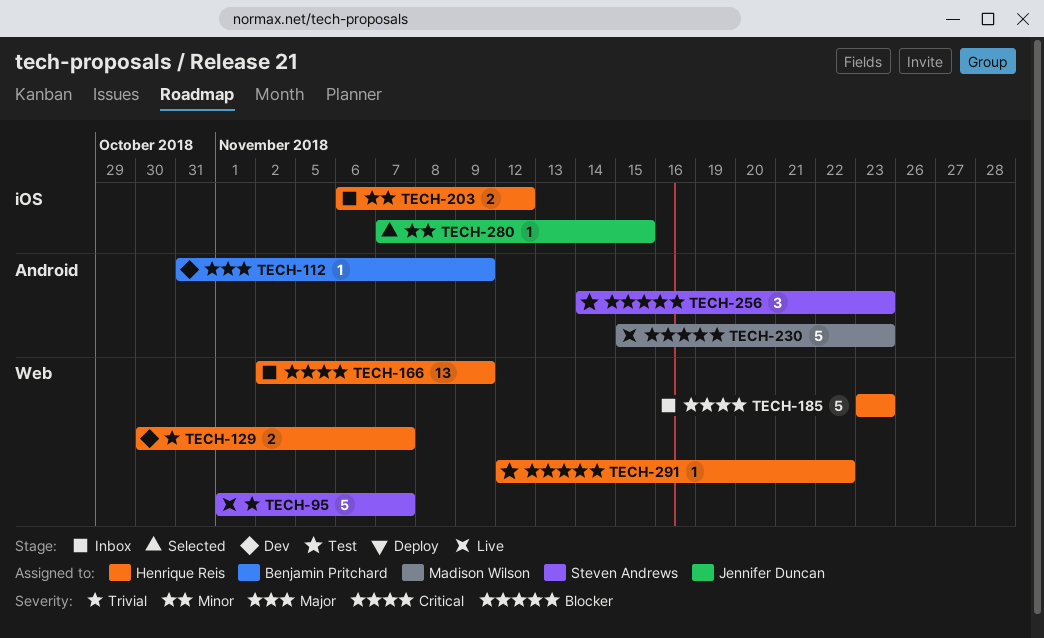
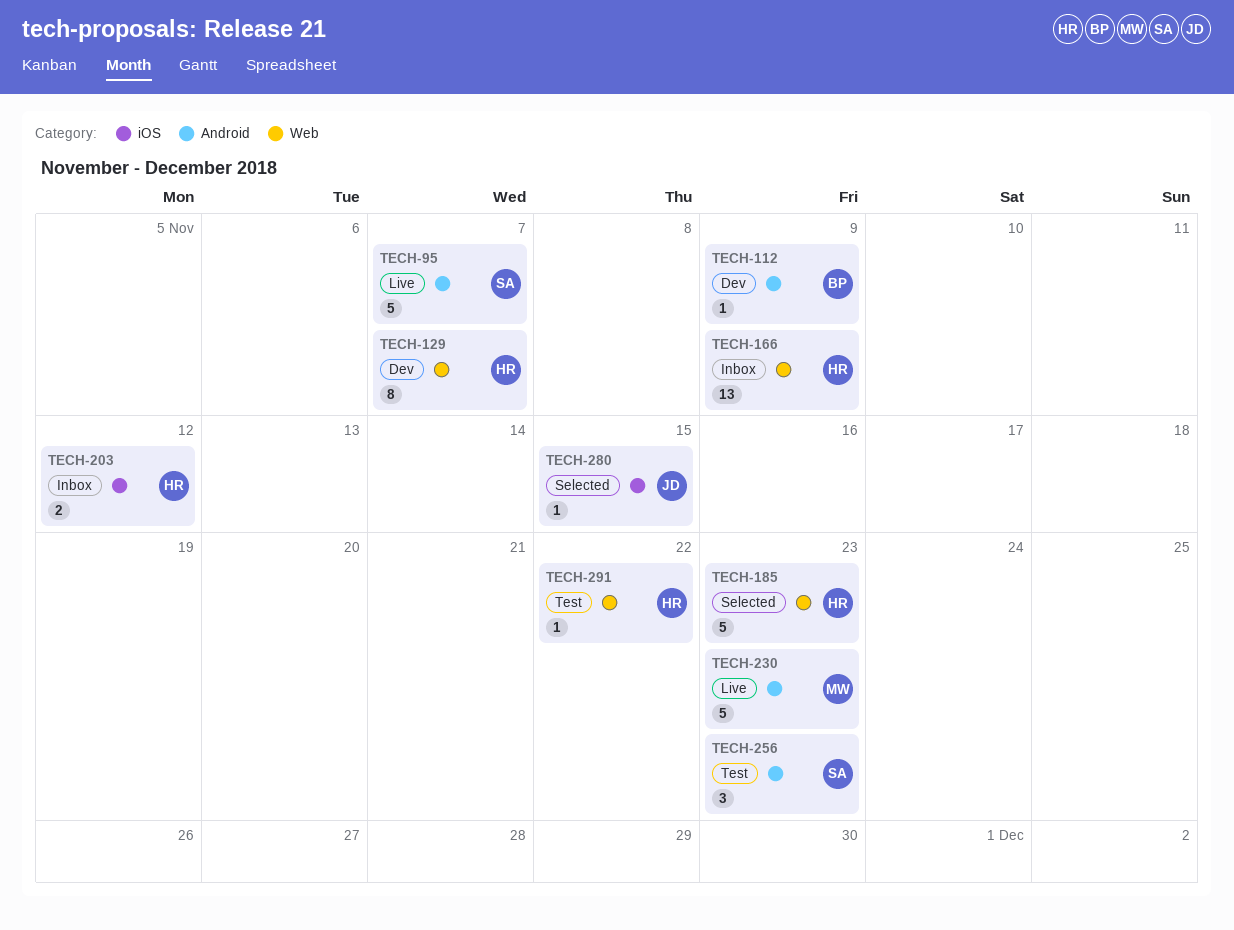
TECH-95, label: Web -> Android
TECH-129, estimate: 2 -> 8
TECH-185, status: Inbox -> Selected

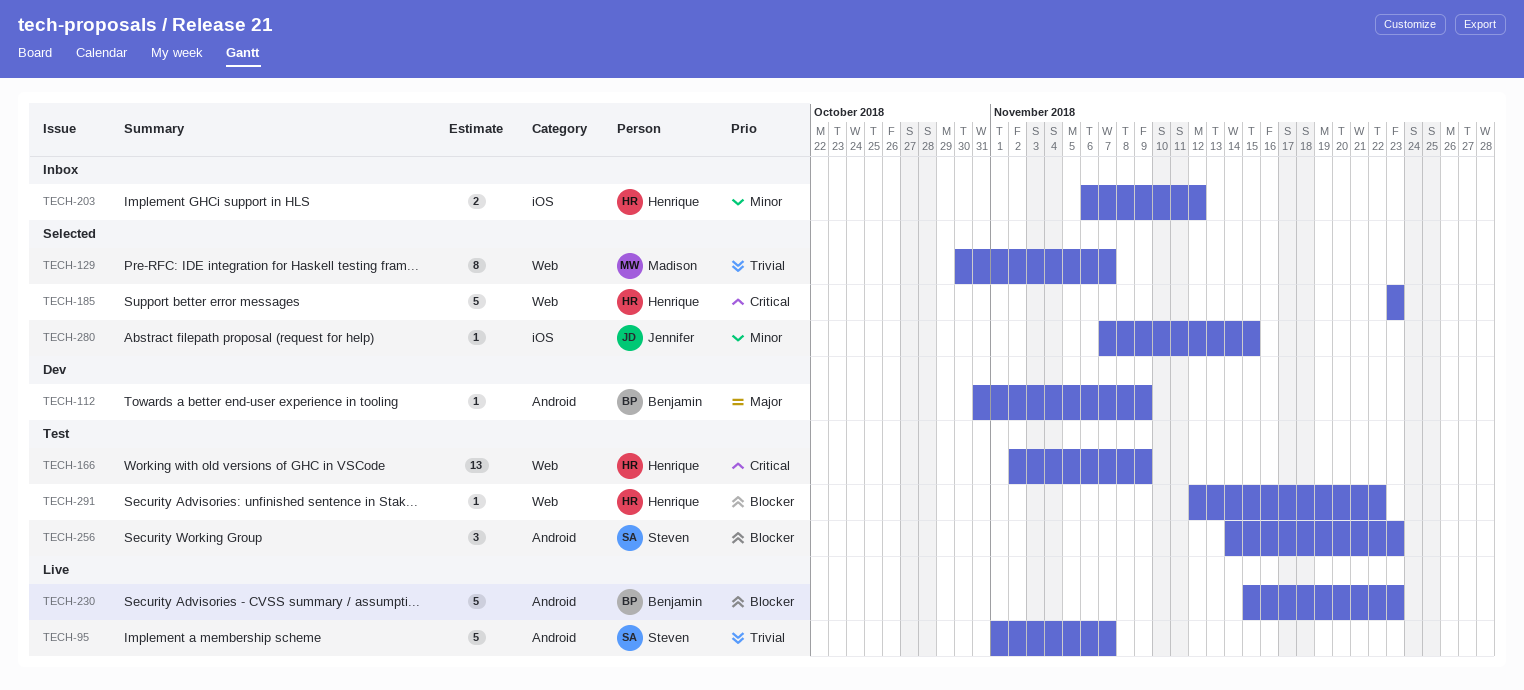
TECH-129, status: Dev -> Selected
TECH-129, owner: Henrique -> Madison
TECH-166, status: Inbox -> Test
TECH-230, owner: Madison -> Benjamin

